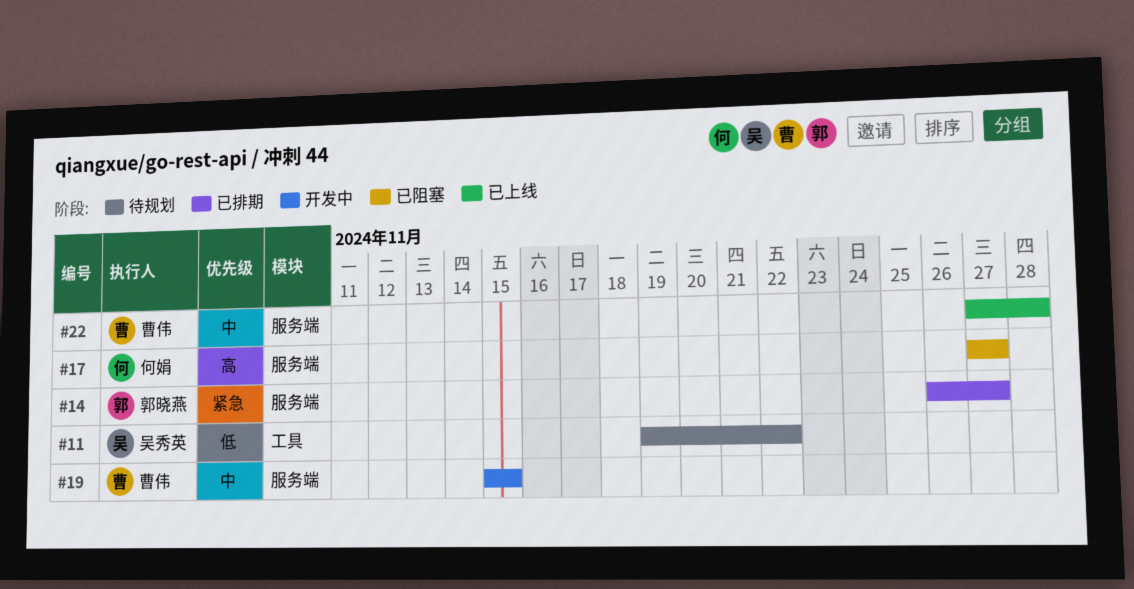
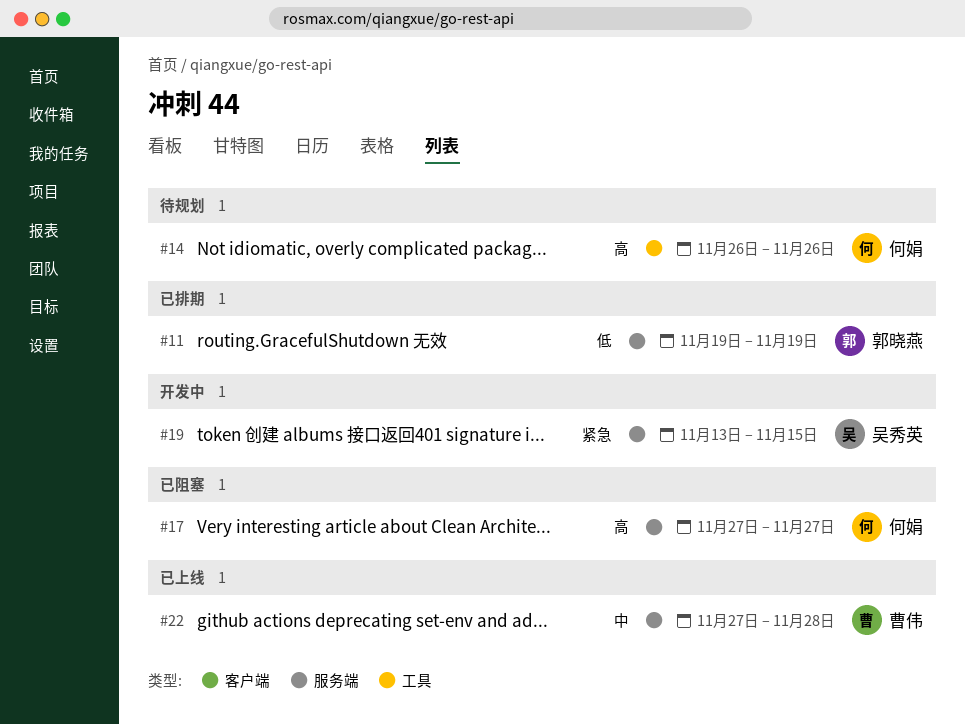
#11, status: 待规划 -> 已排期
#11, owner: 吴秀英 -> 郭晓燕
#11, label: 工具 -> 服务端
#11, due: Nov 22 -> Nov 19
#14, status: 已排期 -> 待规划
#14, owner: 郭晓燕 -> 何娟
#14, priority: 紧急 -> 高
#14, label: 服务端 -> 工具
#14, due: Nov 27 -> Nov 26
#19, owner: 曹伟 -> 吴秀英
#19, priority: 中 -> 紧急
#19, start: Nov 15 -> Nov 13

